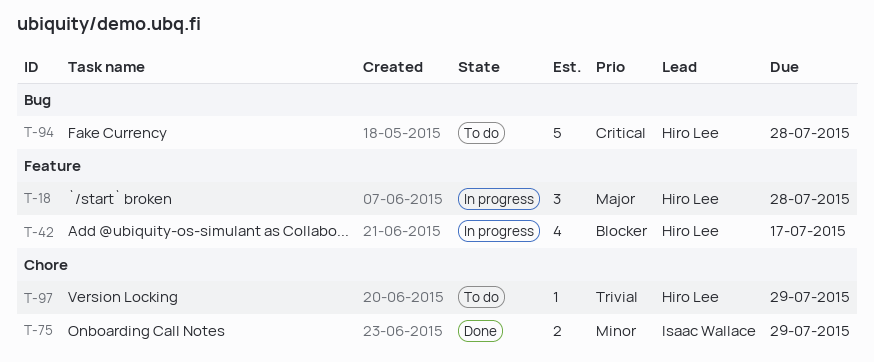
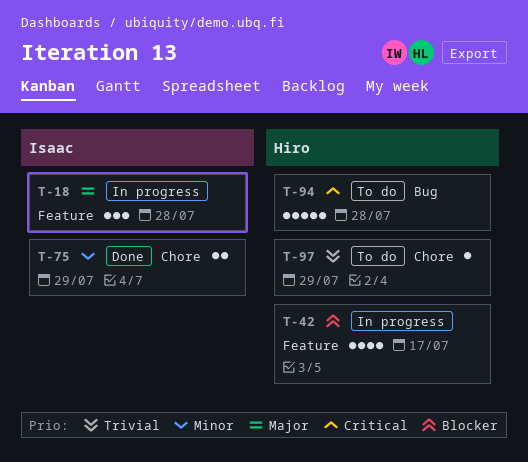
T-18, owner: Hiro Lee -> Isaac Wallace

